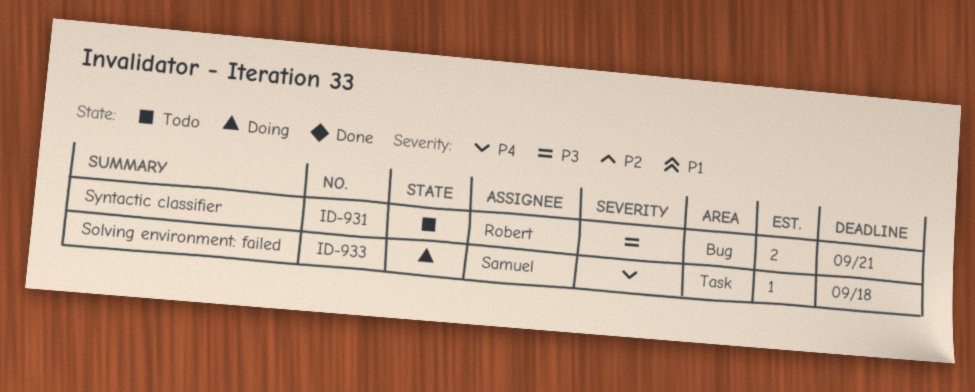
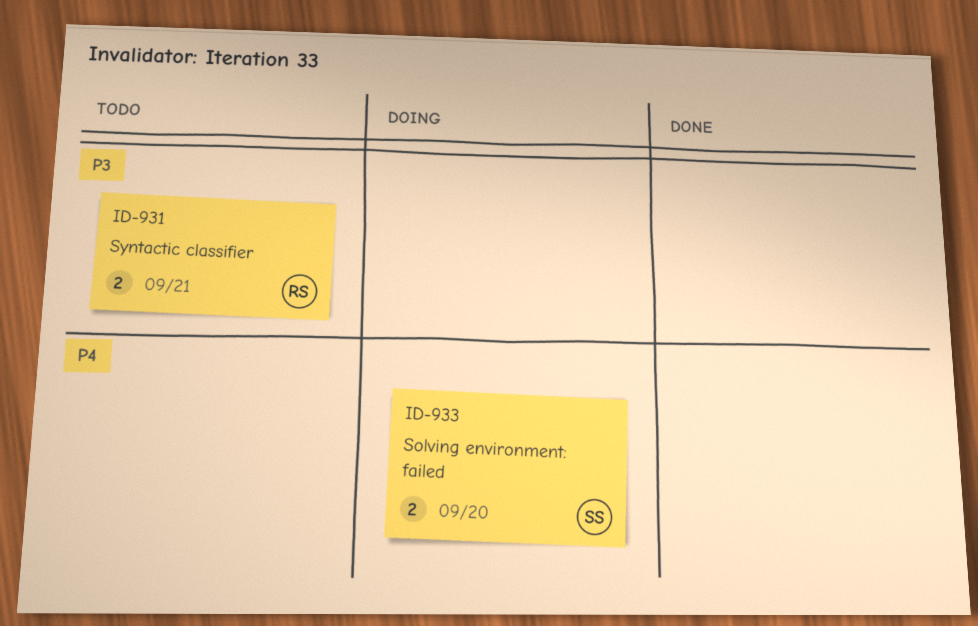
ID-933, estimate: 1 -> 2
ID-933, due: Sep 18 -> Sep 20

